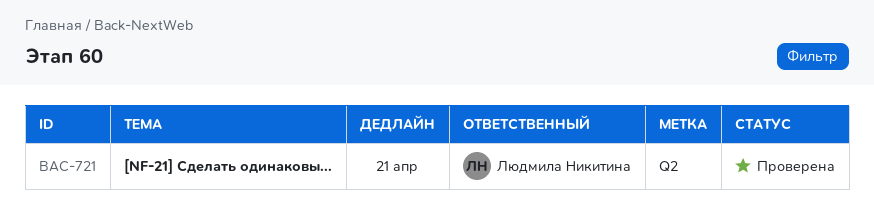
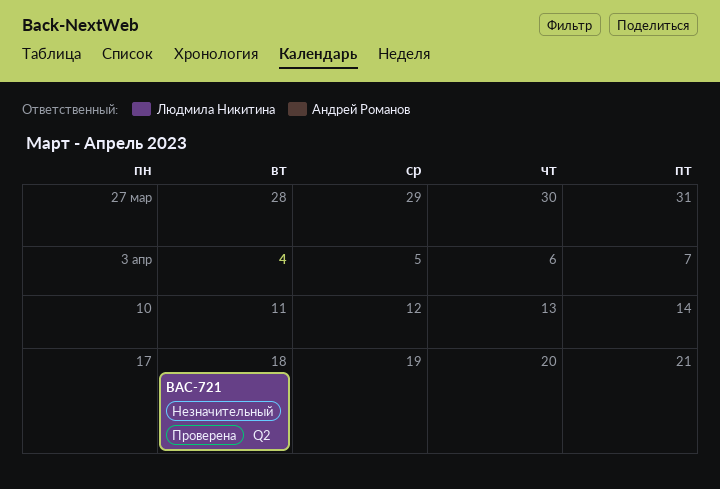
BAC-721, due: Apr 21 -> Apr 18

